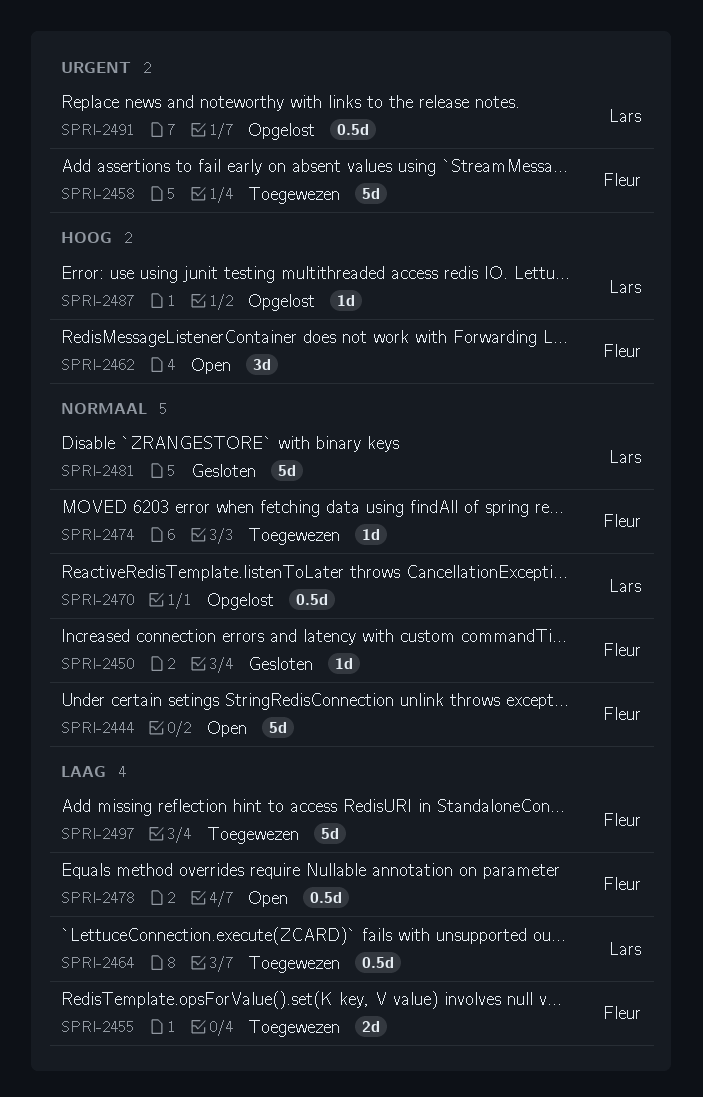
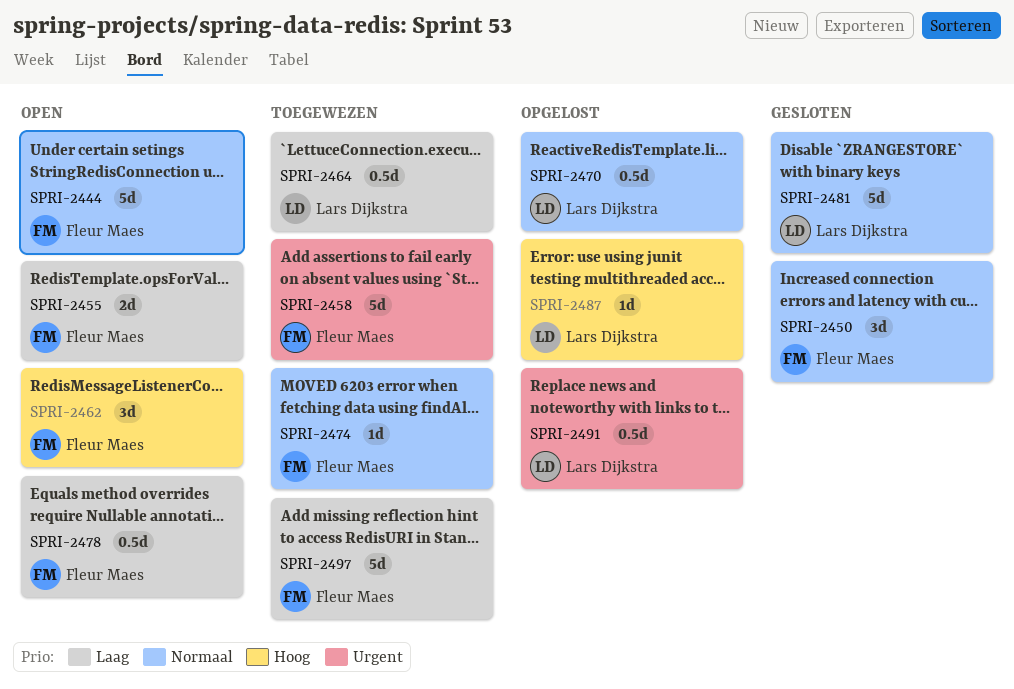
SPRI-2450, estimate: 1d -> 3d
SPRI-2455, status: Toegewezen -> Open

